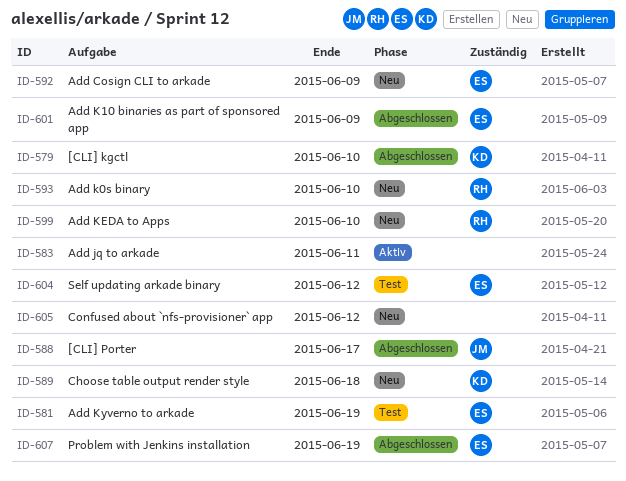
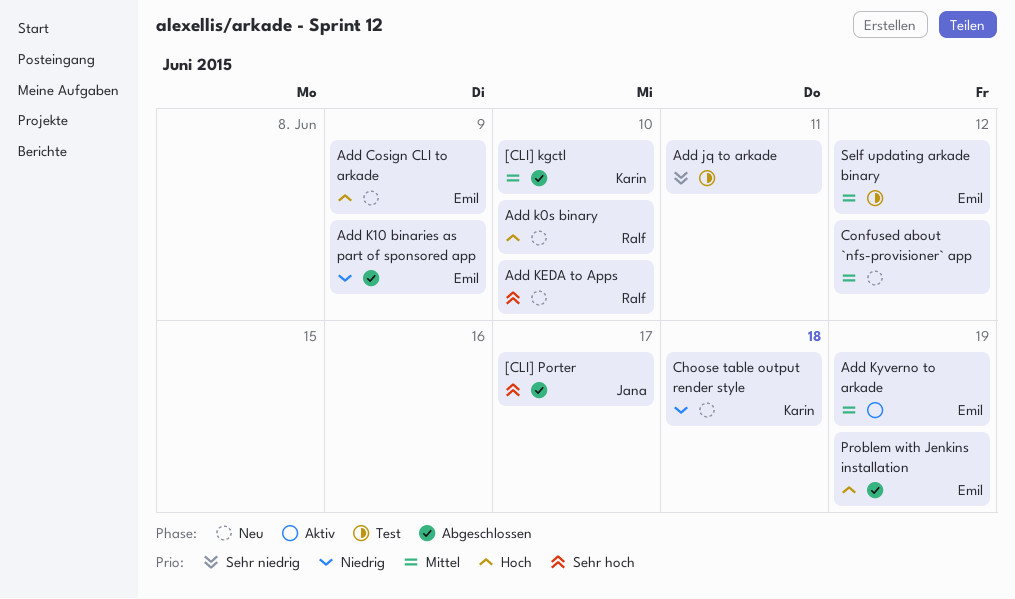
Add jq to arkade, status: Aktiv -> Test
Add Kyverno to arkade, status: Test -> Aktiv

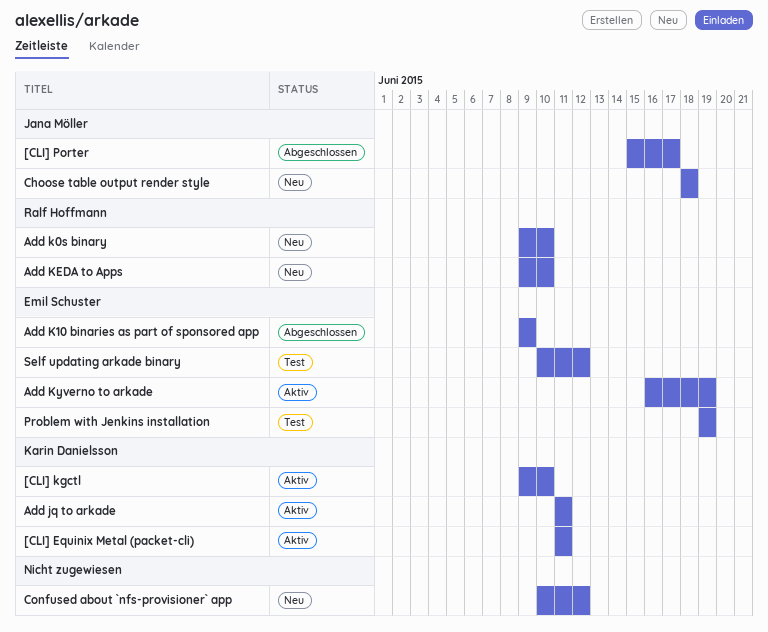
[CLI] Equinix Metal (packet-cli): none -> present
[CLI] kgctl, status: Abgeschlossen -> Aktiv
Add Cosign CLI to arkade: present -> none
Add jq to arkade, status: Test -> Aktiv
Add jq to arkade, owner: none -> Karin Danielsson
Choose table output render style, owner: Karin Danielsson -> Jana Möller
Problem with Jenkins installation, status: Abgeschlossen -> Test

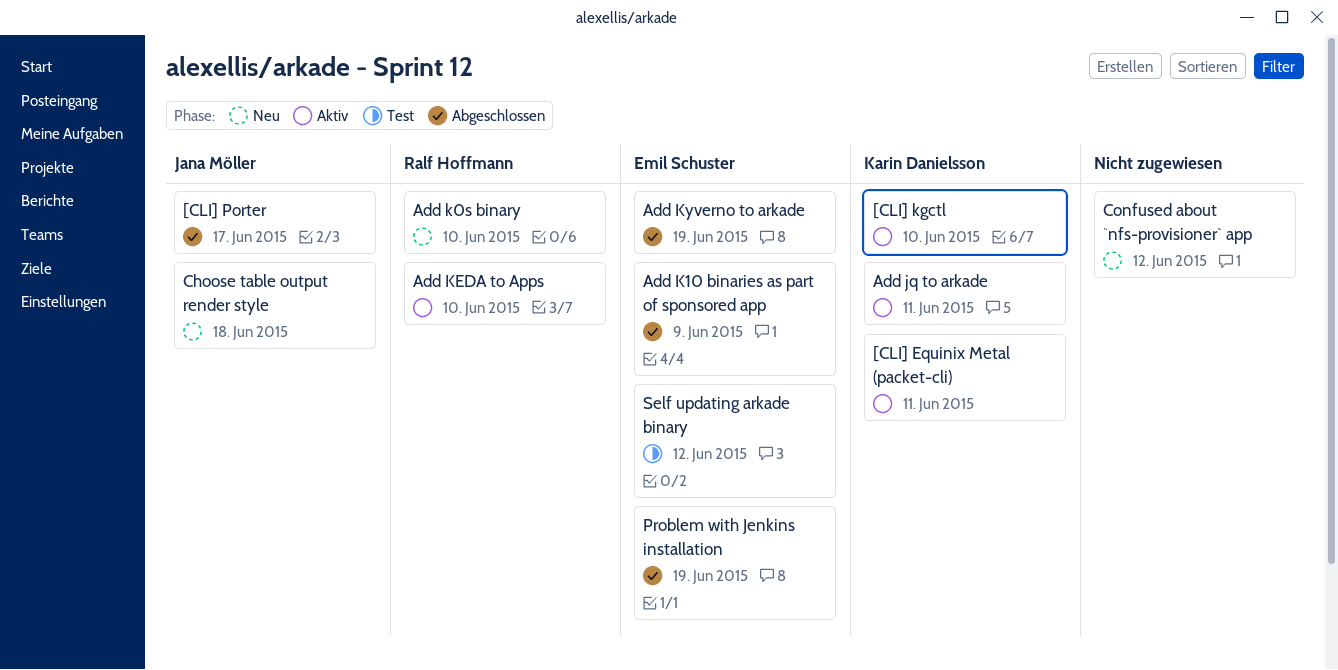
Add KEDA to Apps, status: Neu -> Aktiv
Add Kyverno to arkade, status: Aktiv -> Abgeschlossen
Problem with Jenkins installation, status: Test -> Abgeschlossen

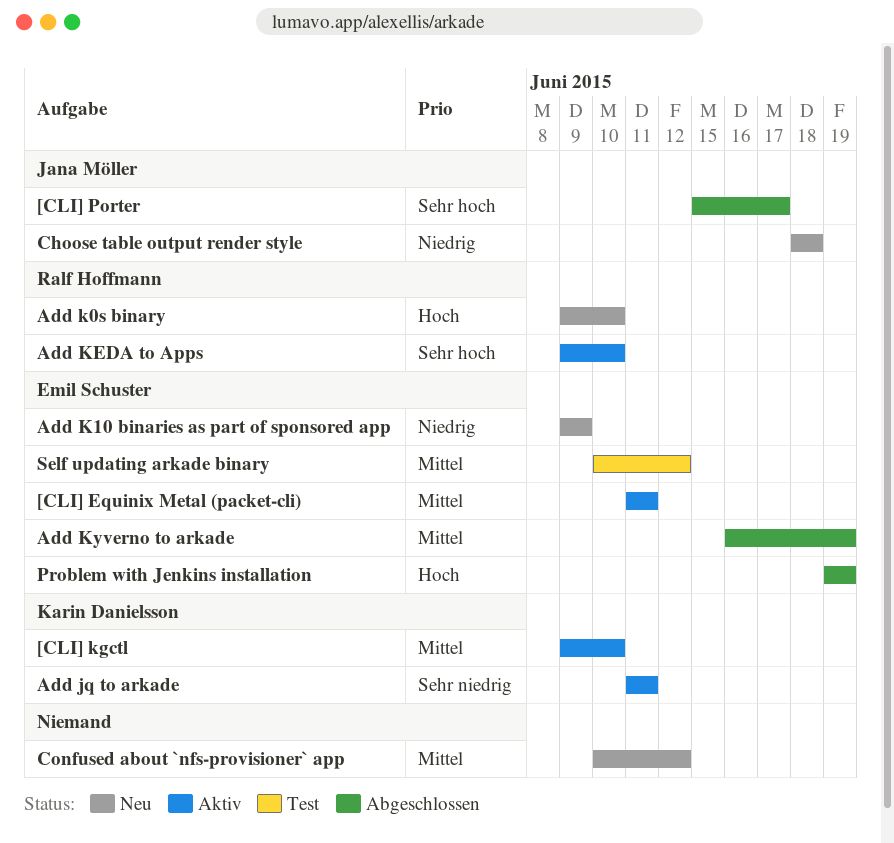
[CLI] Equinix Metal (packet-cli), owner: Karin Danielsson -> Emil Schuster
Add K10 binaries as part of sponsored app, status: Abgeschlossen -> Neu

